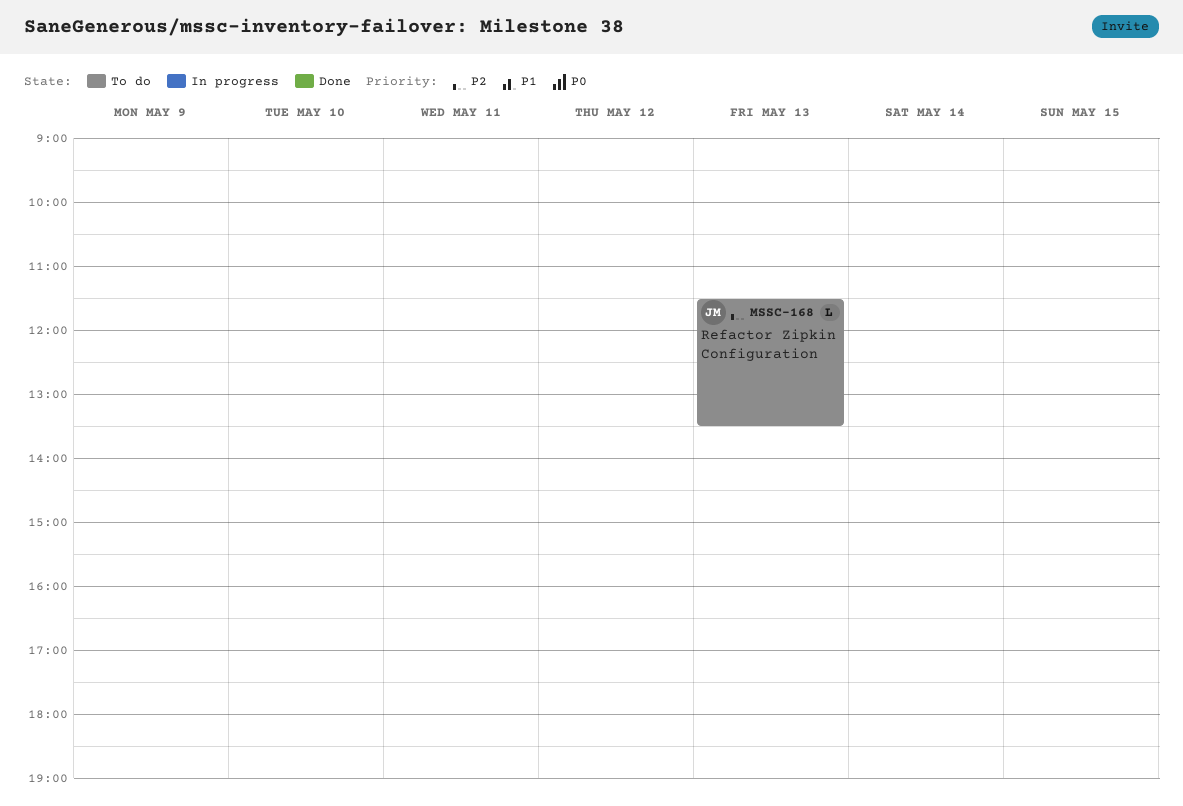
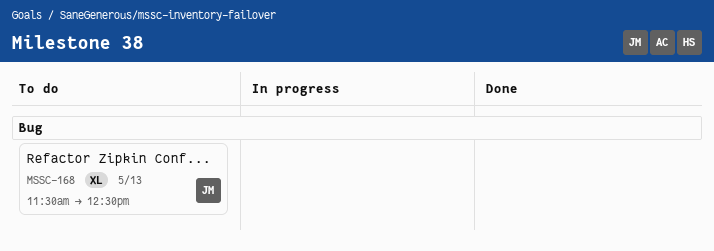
MSSC-168, estimate: L -> XL
MSSC-168, ends: 13:30 -> 12:30

